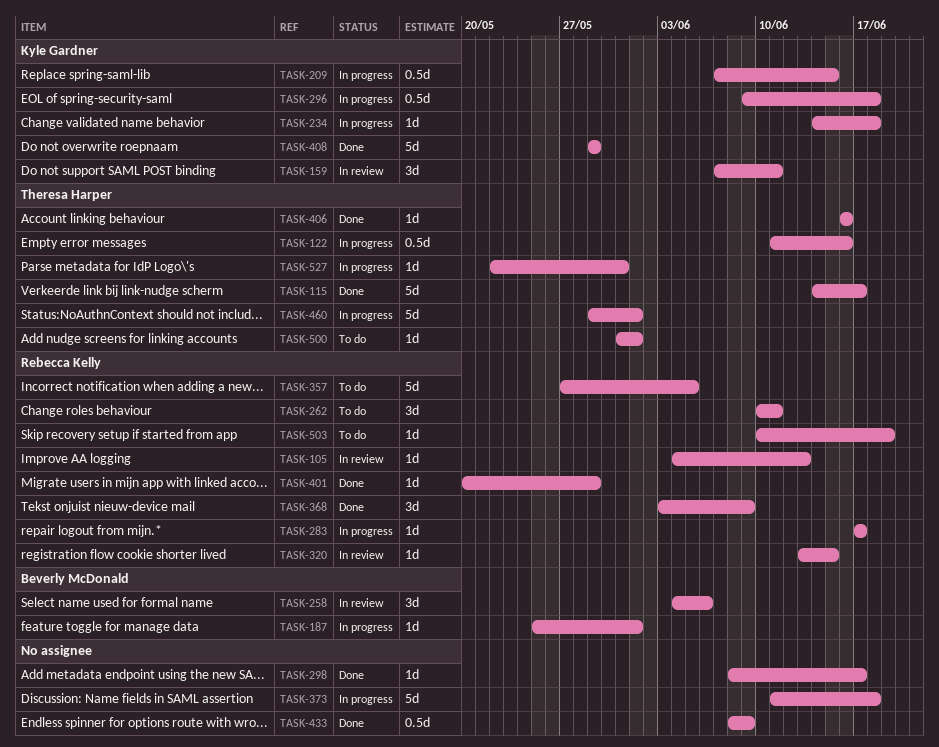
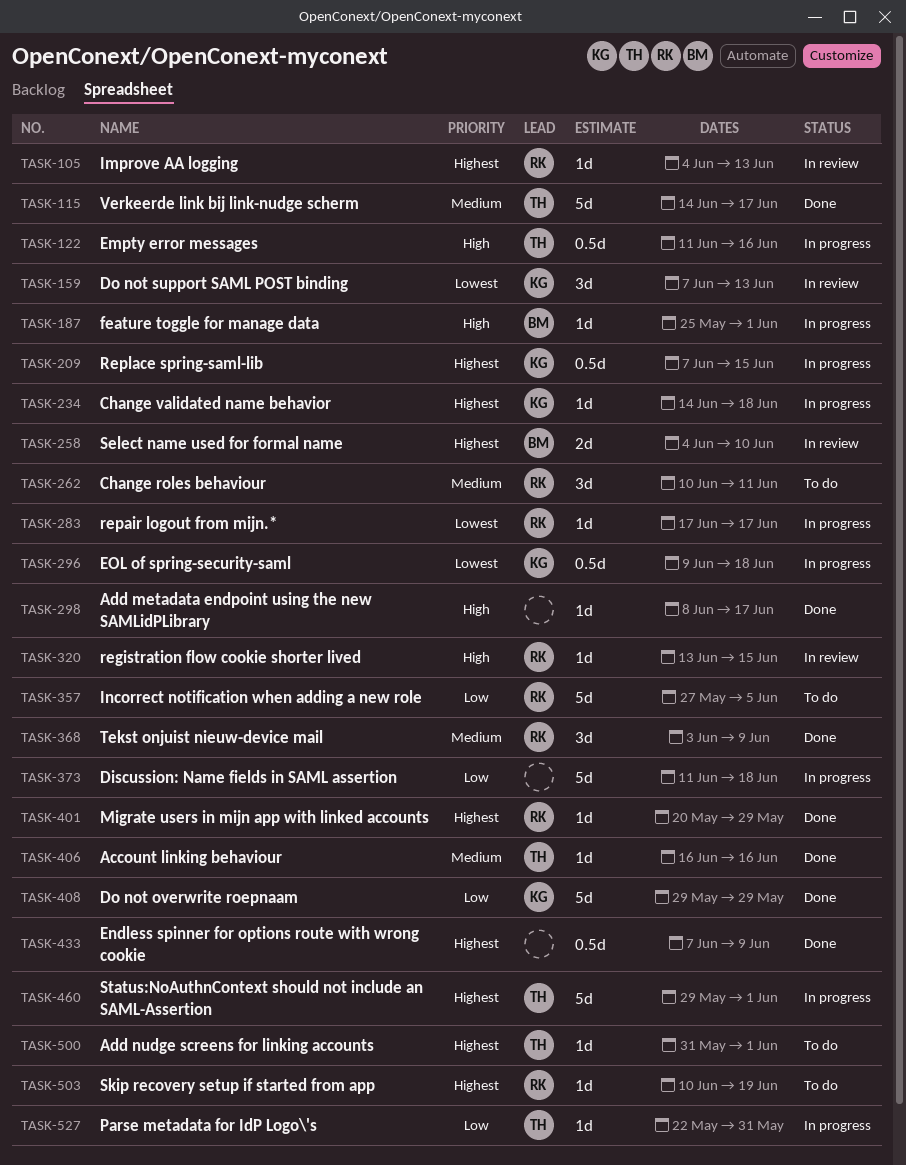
TASK-159, due: Jun 11 -> Jun 13
TASK-258, estimate: 3d -> 2d
TASK-258, due: Jun 6 -> Jun 10
TASK-433, start: Jun 8 -> Jun 7

